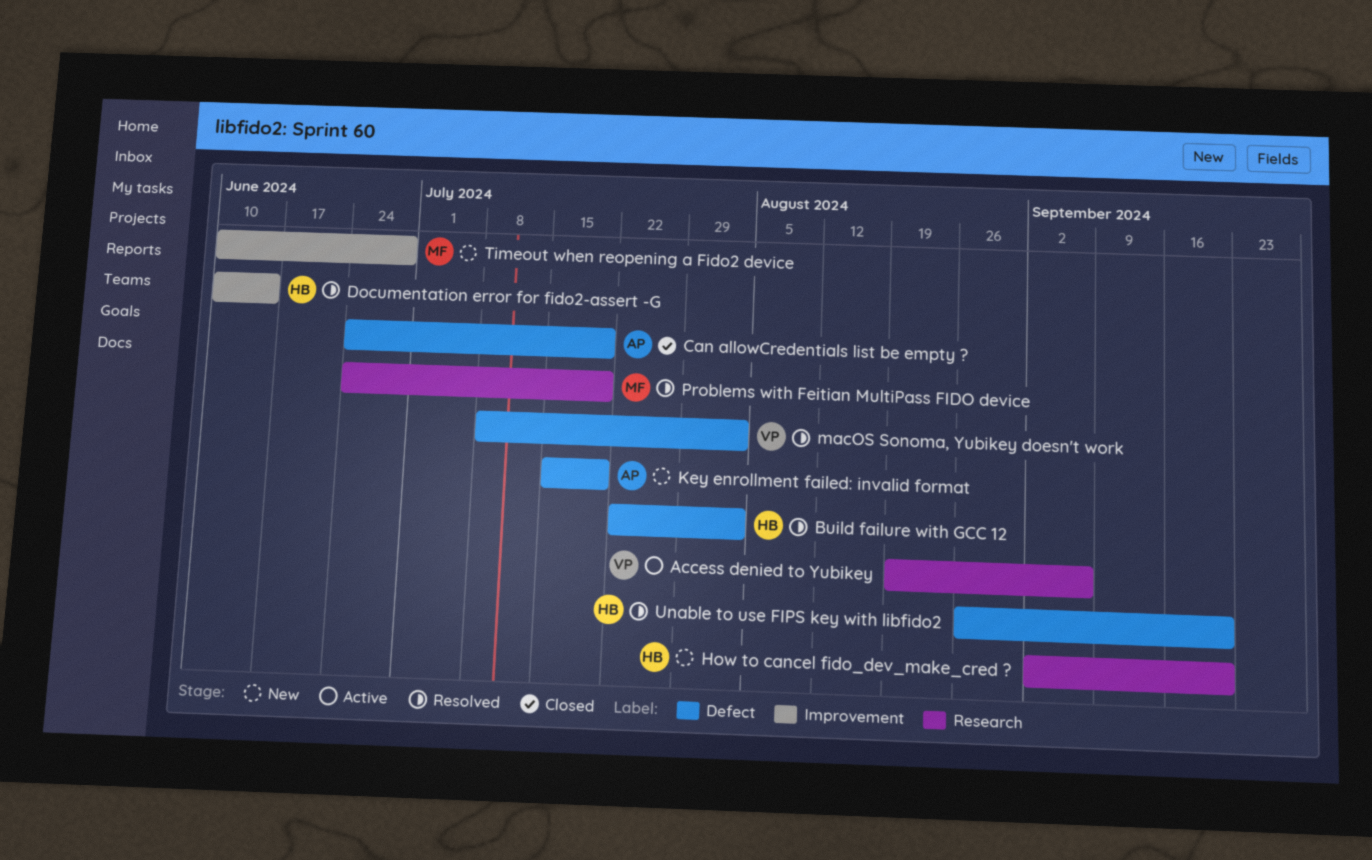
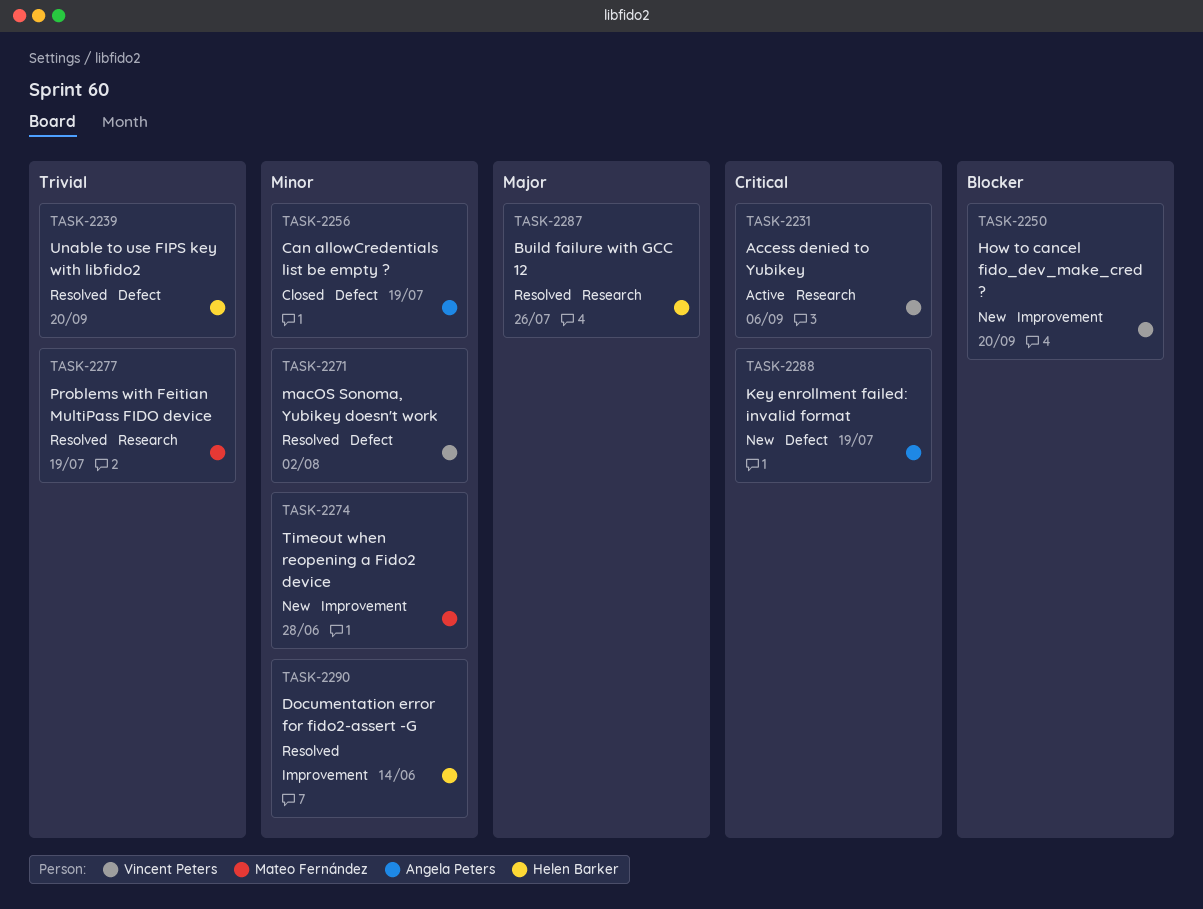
Build failure with GCC 12, label: Defect -> Research
Build failure with GCC 12, due: Aug 2 -> Jul 26
How to cancel fido_dev_make_cred ?, owner: Helen Barker -> Vincent Peters
How to cancel fido_dev_make_cred ?, label: Research -> Improvement

